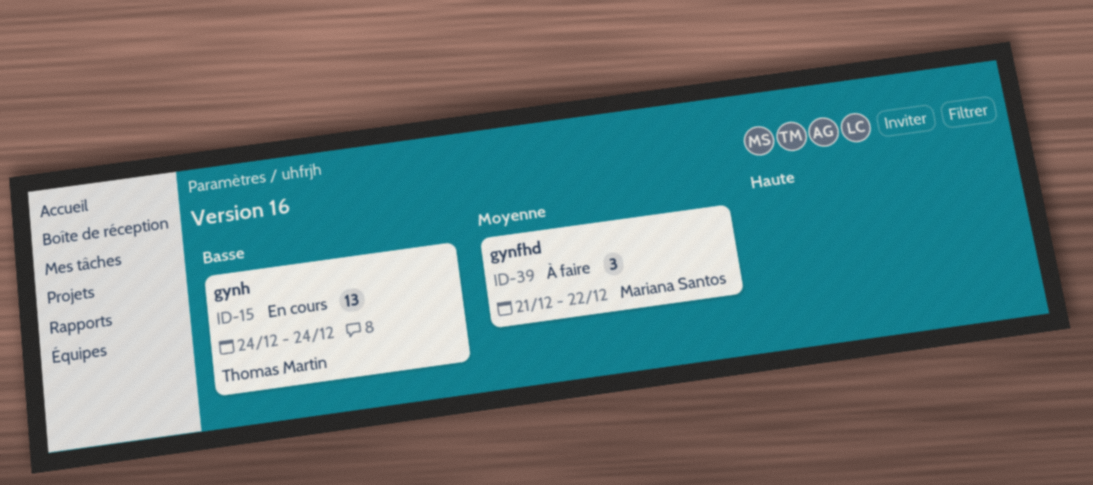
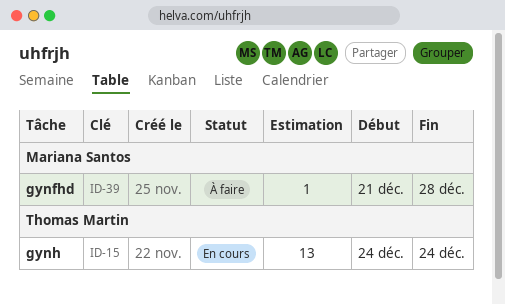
ID-39, estimate: 3 -> 1
ID-39, due: Dec 22 -> Dec 28

